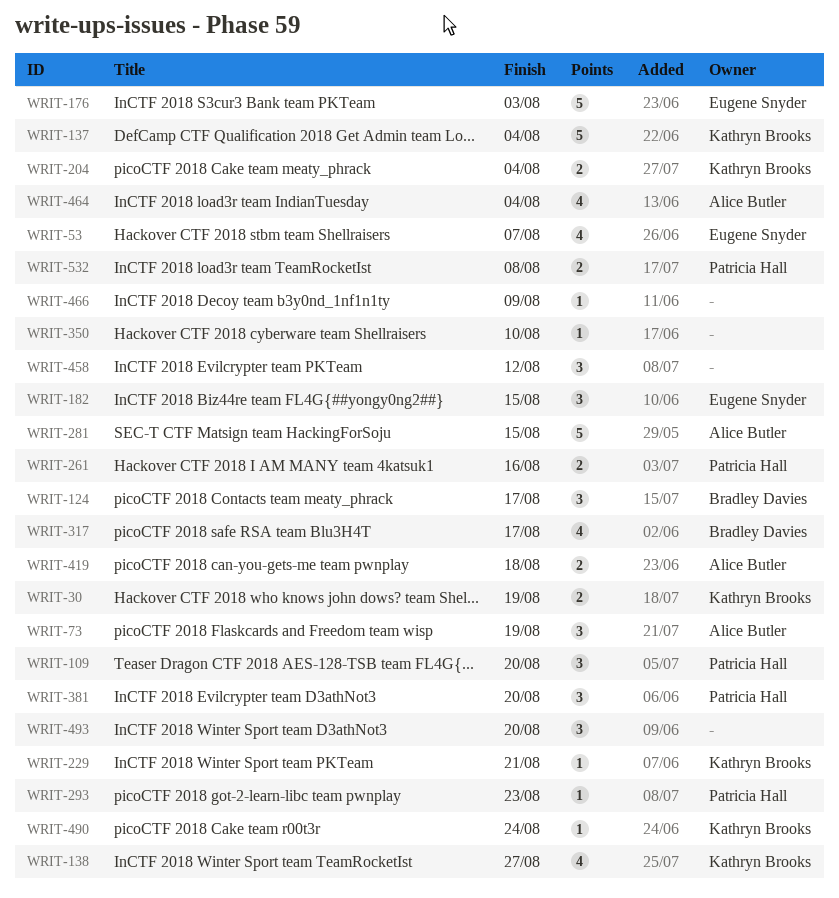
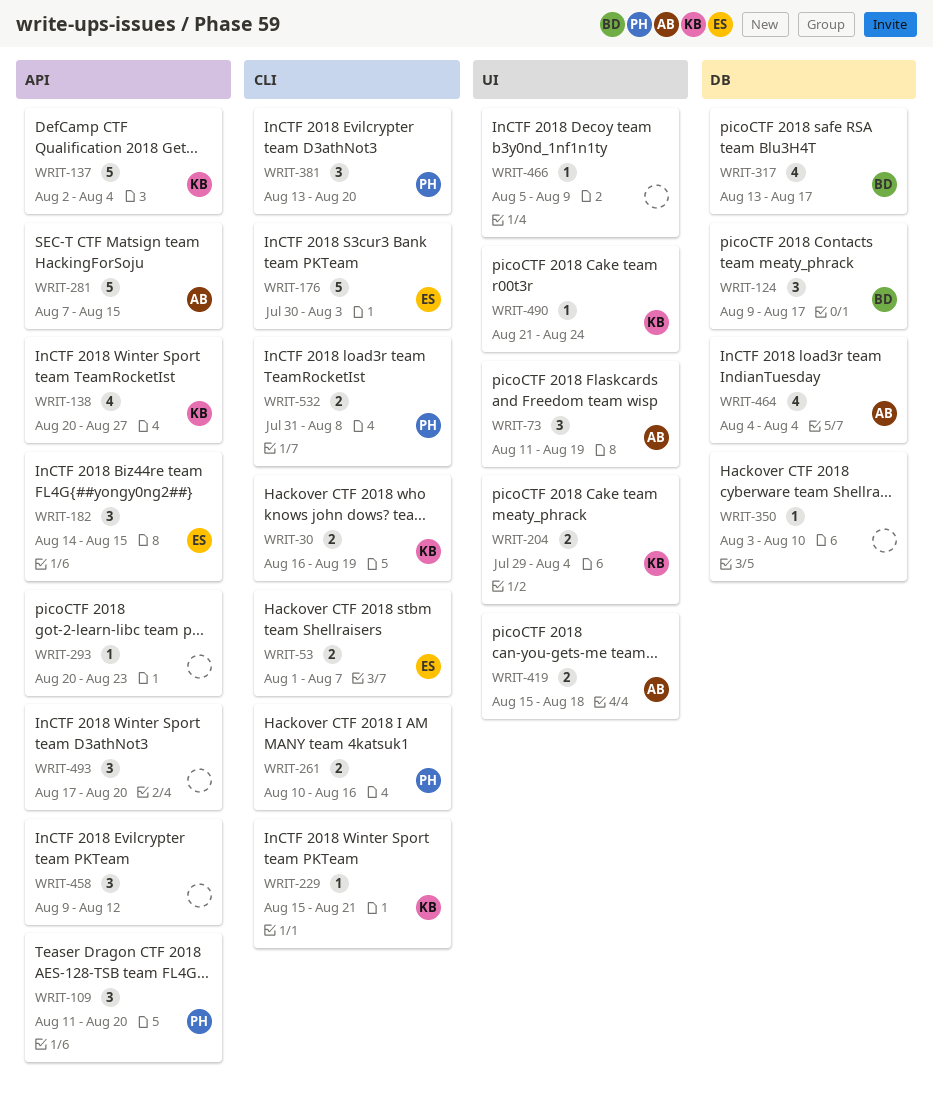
WRIT-53, estimate: 4 -> 2
WRIT-293, owner: Patricia Hall -> none

